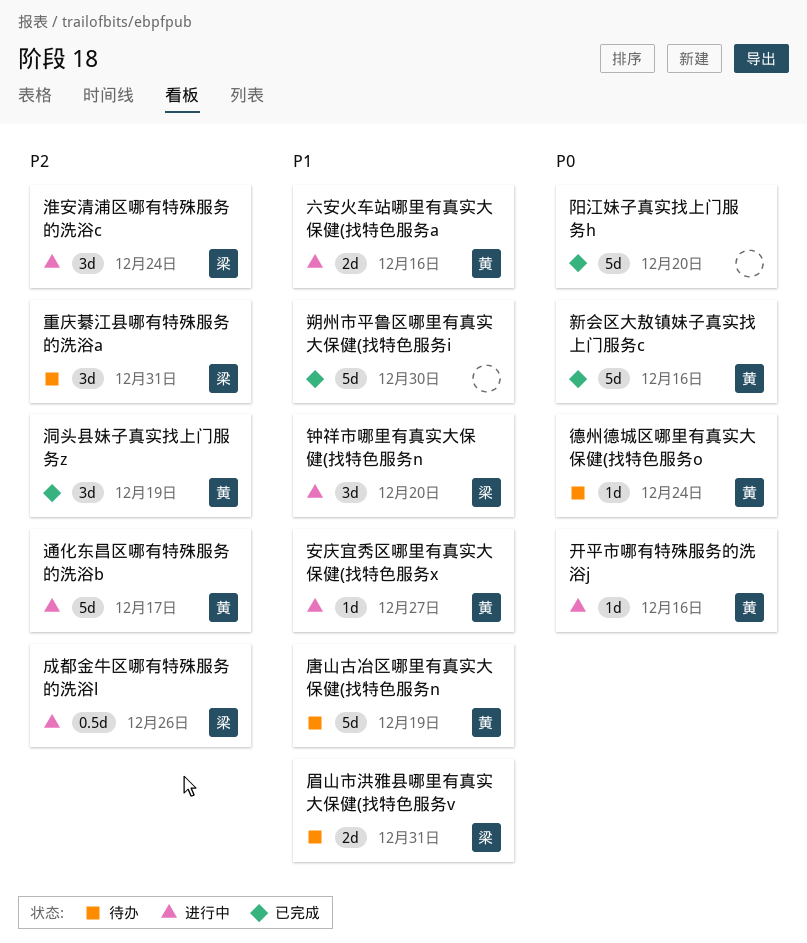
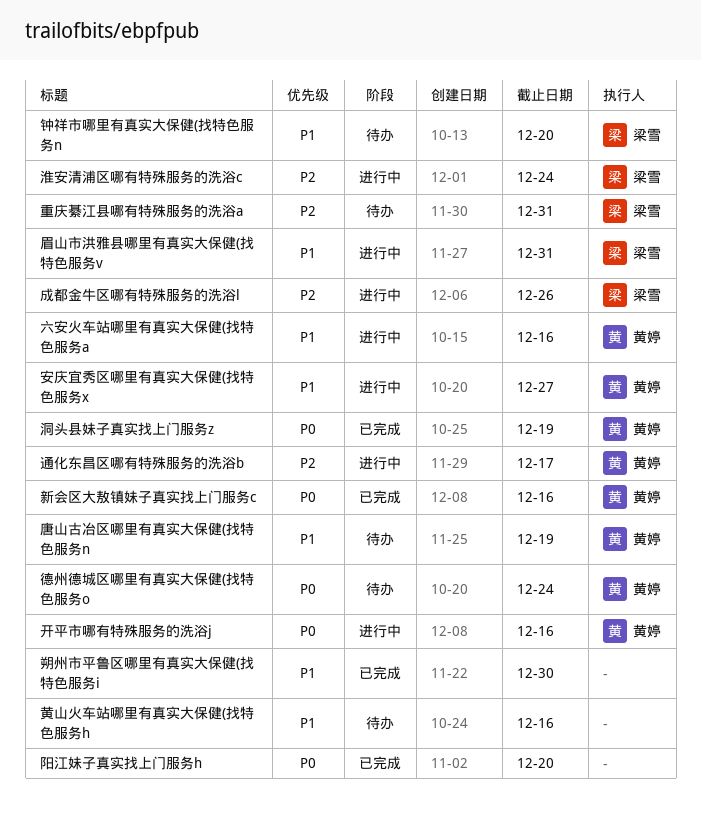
洞头县妹子真实找上门服务z, priority: P2 -> P0
眉山市洪雅县哪里有真实大保健(找特色服务v, status: 待办 -> 进行中
钟祥市哪里有真实大保健(找特色服务n, status: 进行中 -> 待办
黄山火车站哪里有真实大保健(找特色服务h: none -> present

